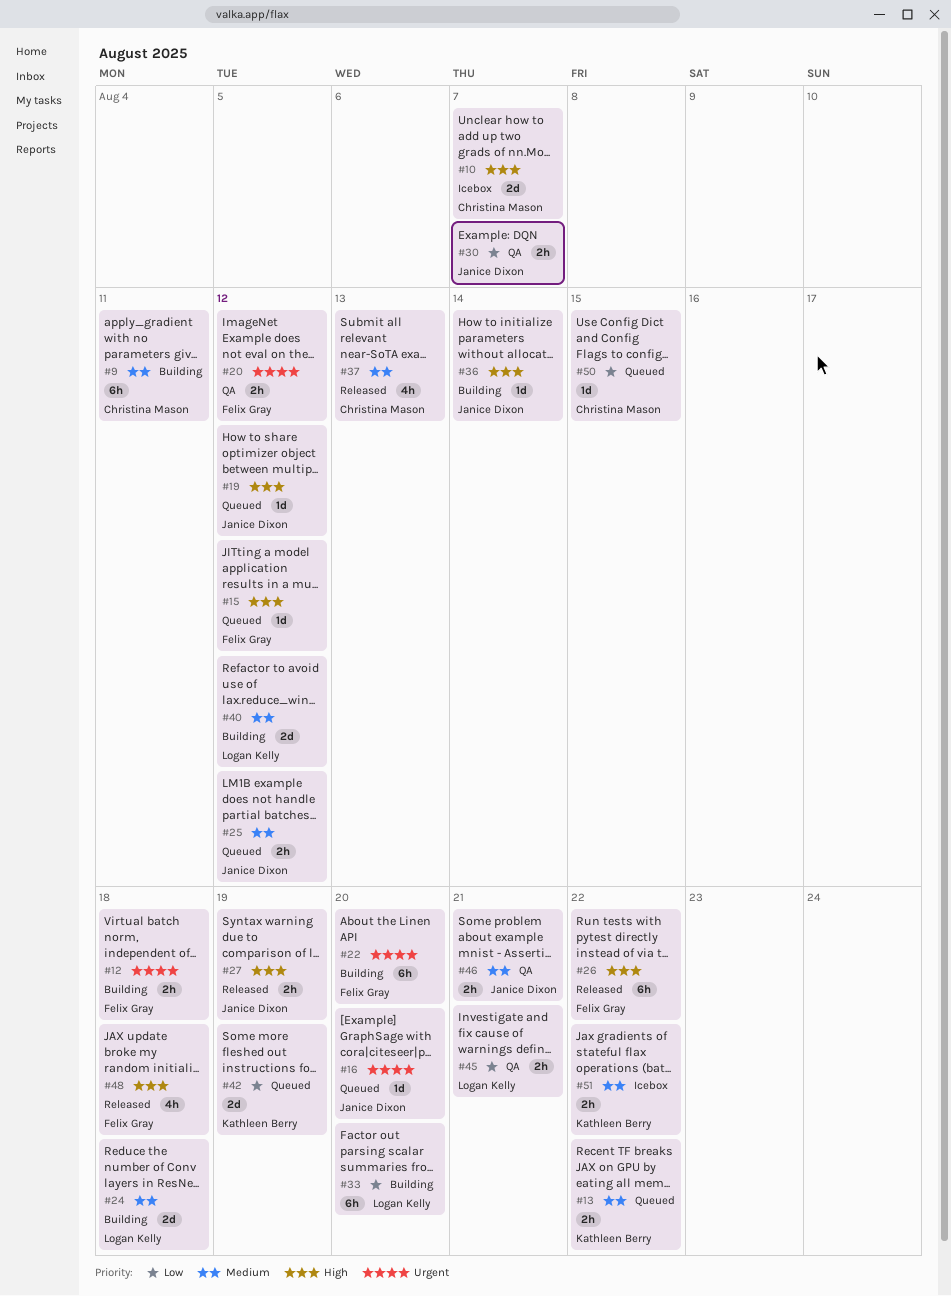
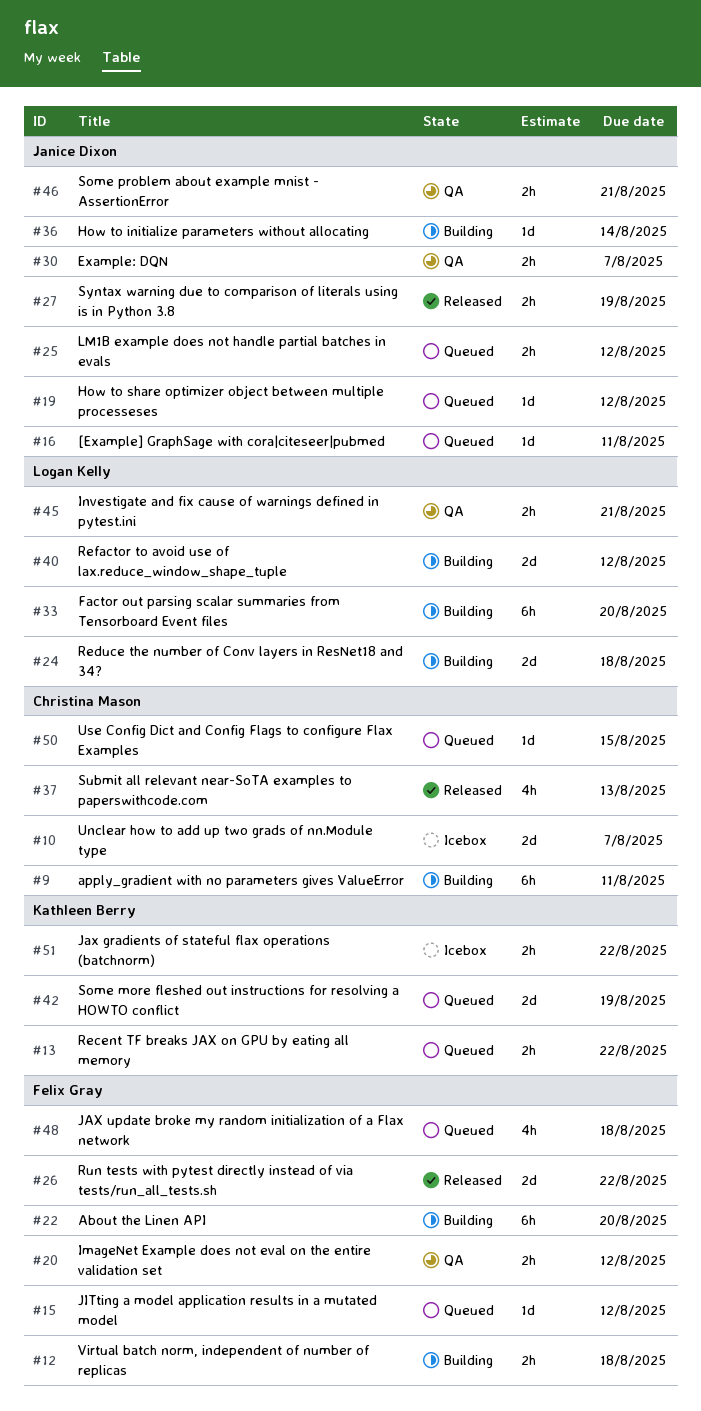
#16, due: Aug 20 -> Aug 11
#26, estimate: 6h -> 2d
#48, status: Released -> Queued

